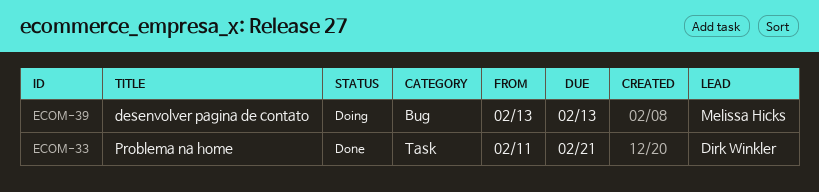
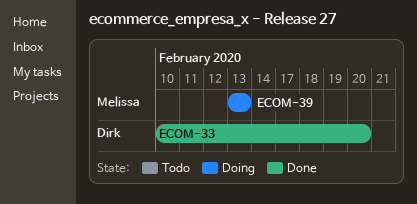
ECOM-33, start: Feb 11 -> Feb 10
ECOM-33, due: Feb 21 -> Feb 20

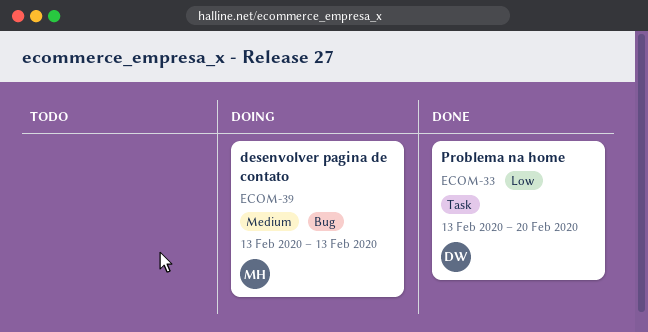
ECOM-33, start: Feb 10 -> Feb 13

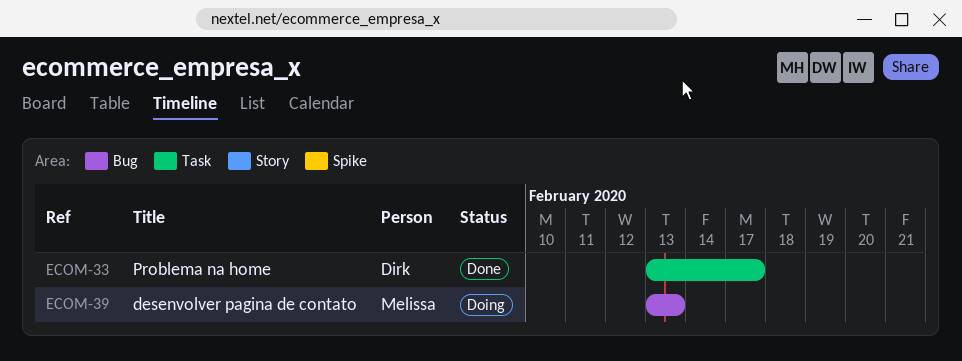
ECOM-33, due: Feb 20 -> Feb 17

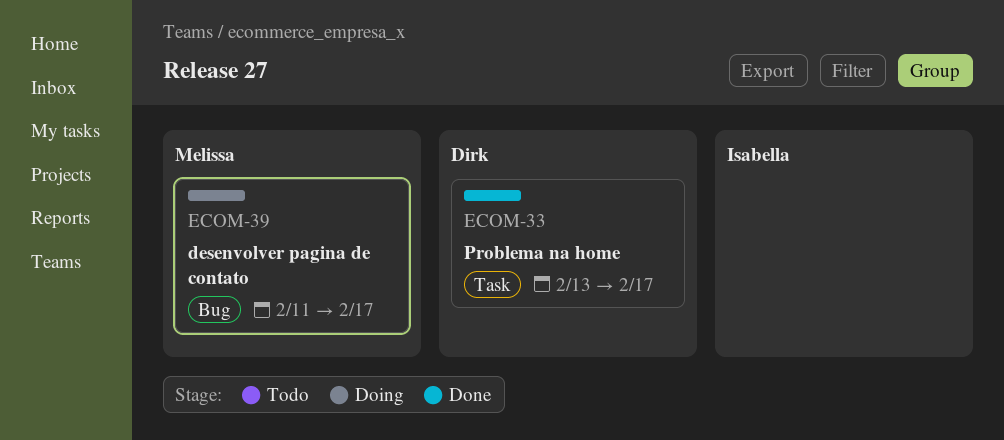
ECOM-39, start: Feb 13 -> Feb 11
ECOM-39, due: Feb 13 -> Feb 17

